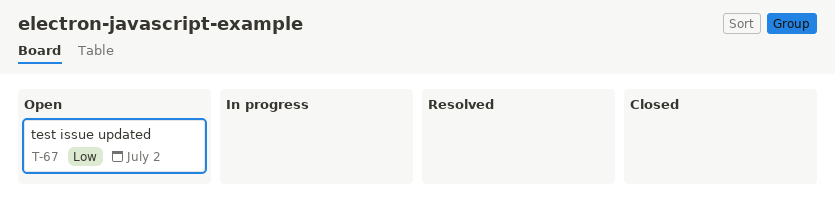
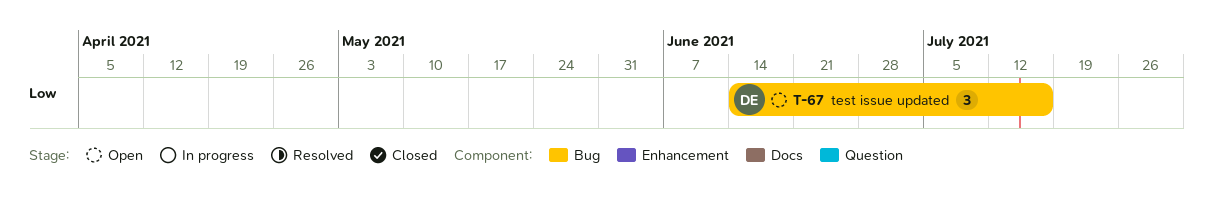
T-67, due: Jul 2 -> Jul 16

